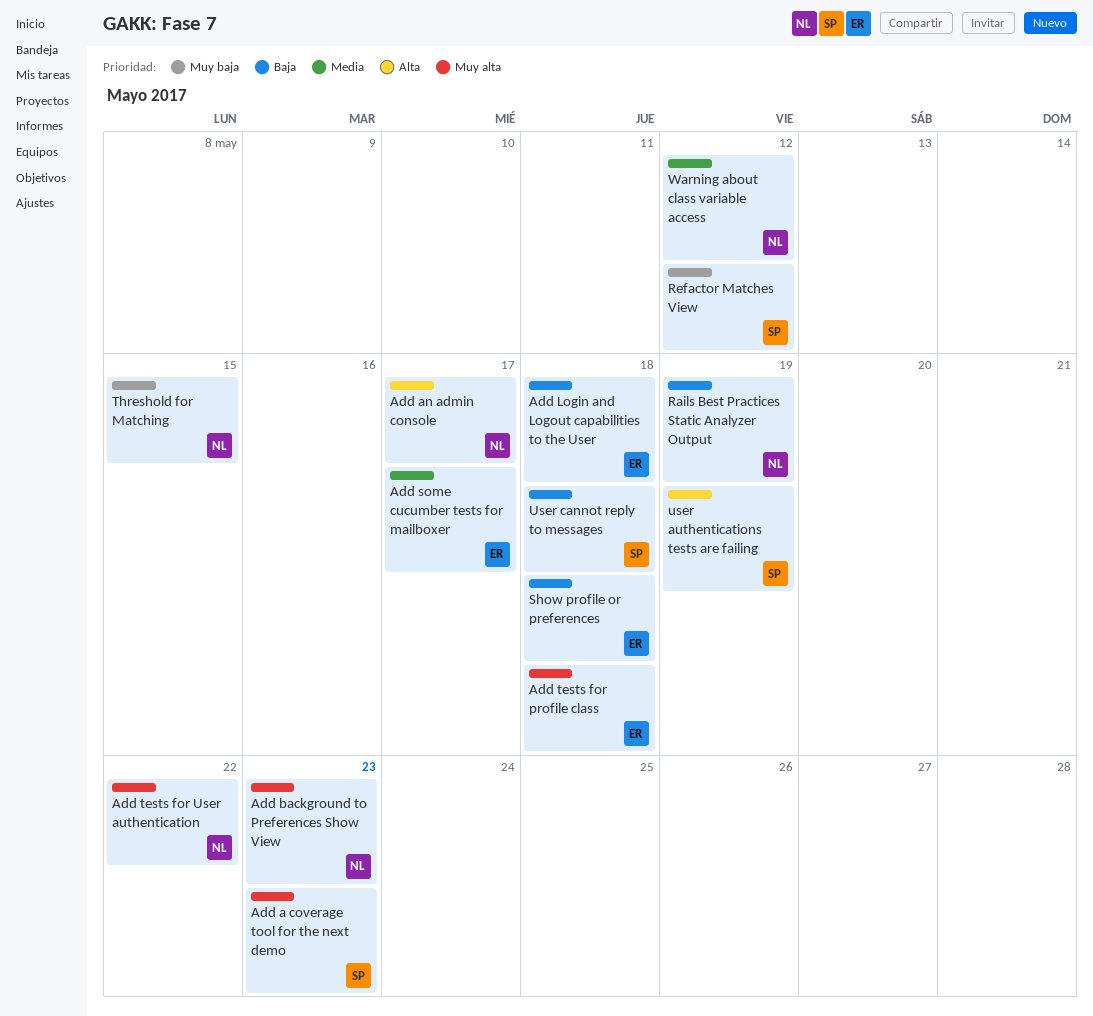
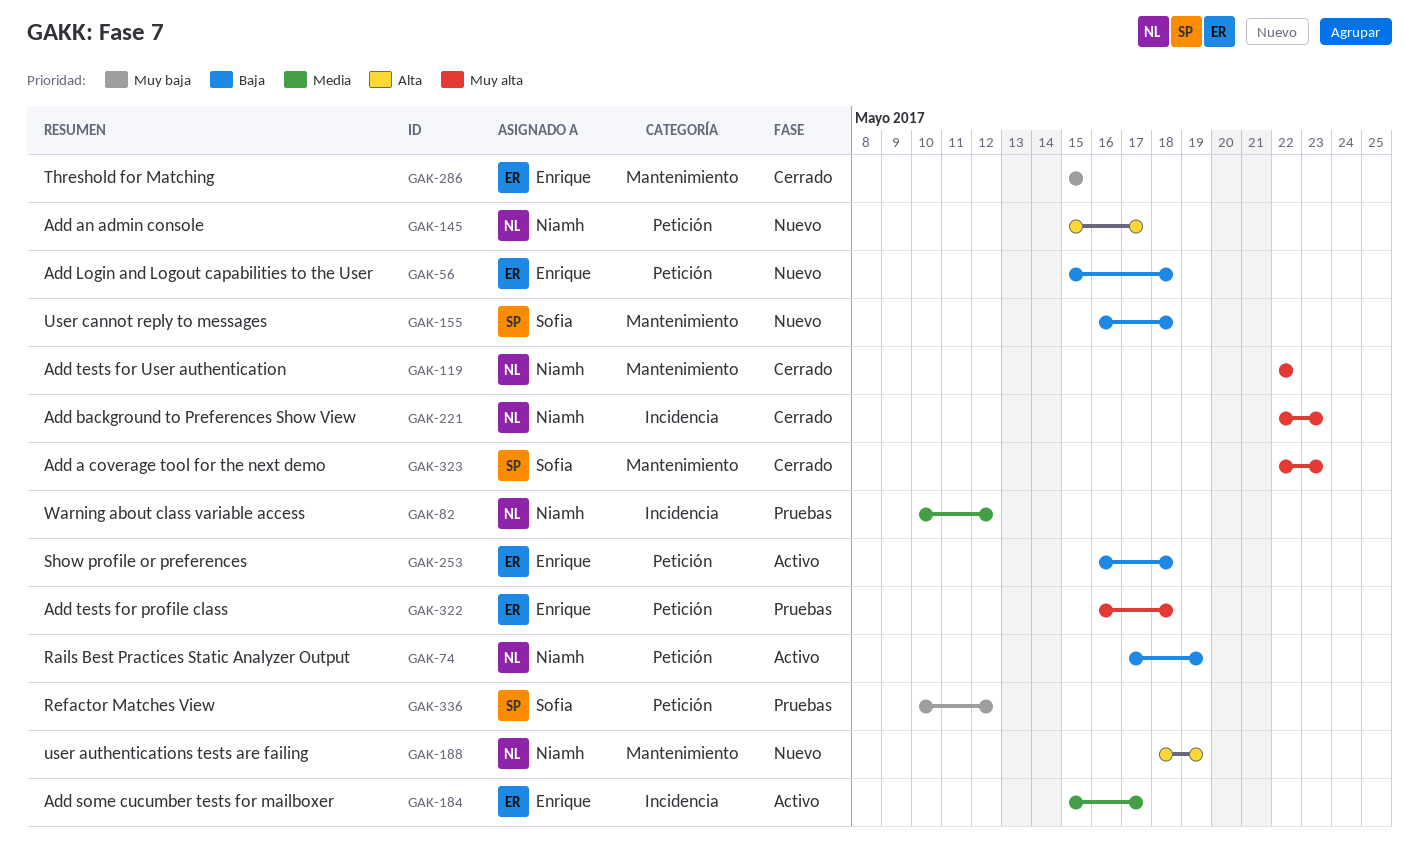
Threshold for Matching, owner: Niamh -> Enrique
user authentications tests are failing, owner: Sofia -> Niamh

